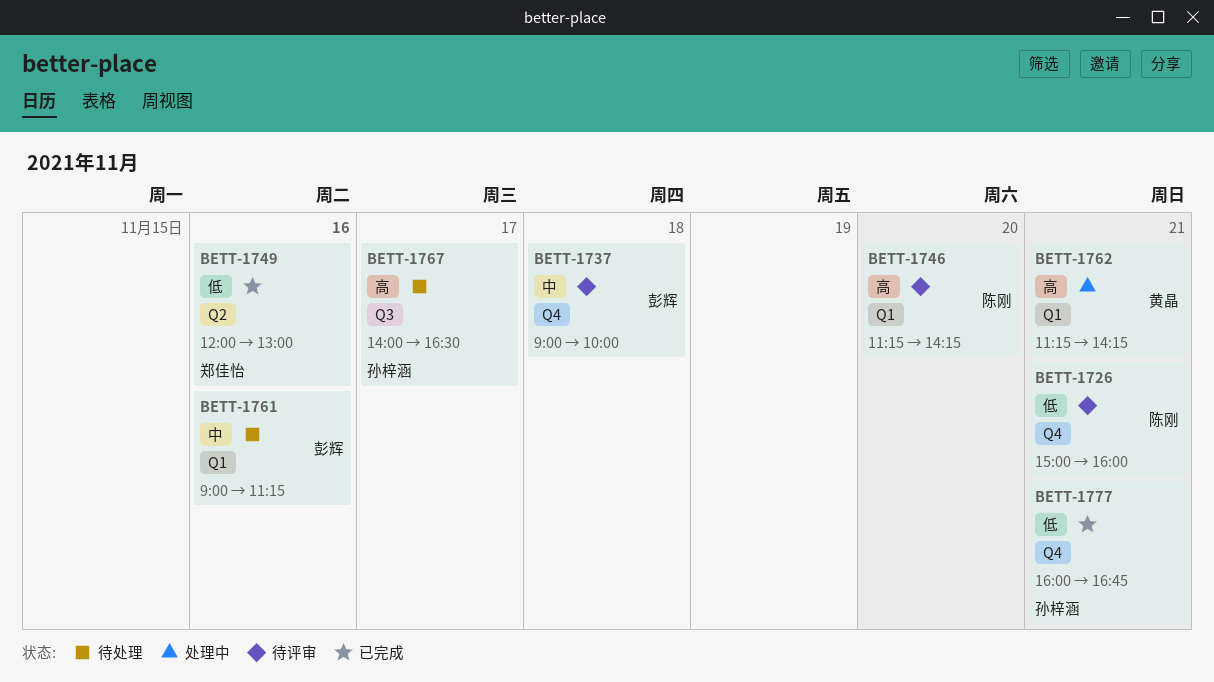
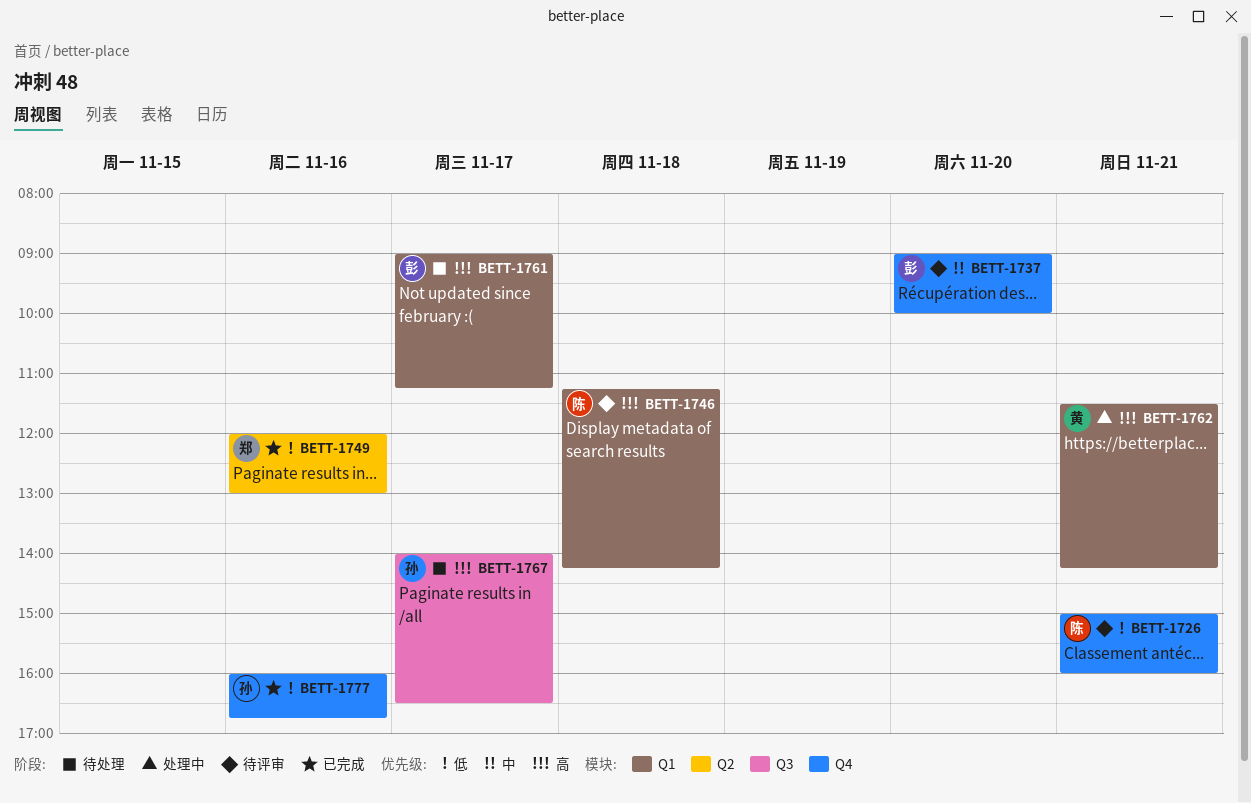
BETT-1737, day: Nov 18 -> Nov 20
BETT-1746, day: Nov 20 -> Nov 18
BETT-1761, priority: 中 -> 高
BETT-1761, day: Nov 16 -> Nov 17
BETT-1762, begins: 11:15 -> 11:30
BETT-1777, day: Nov 21 -> Nov 16

